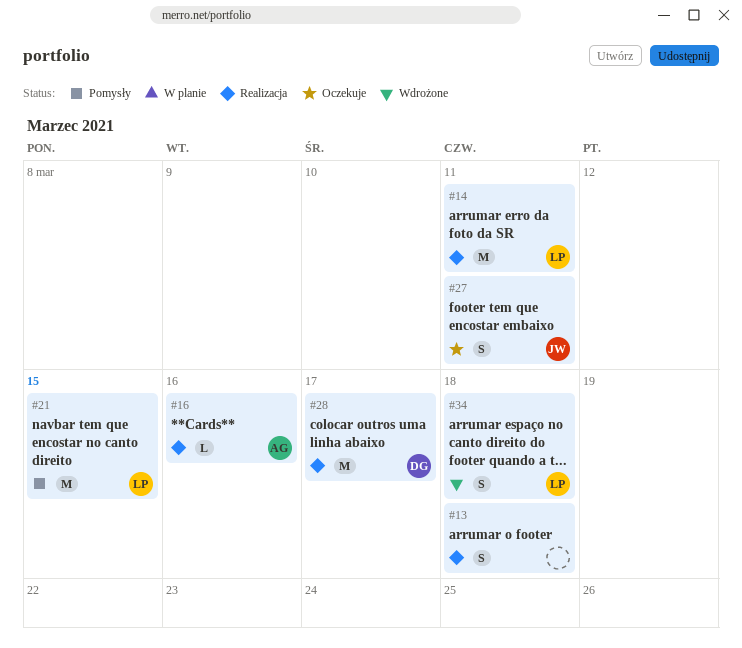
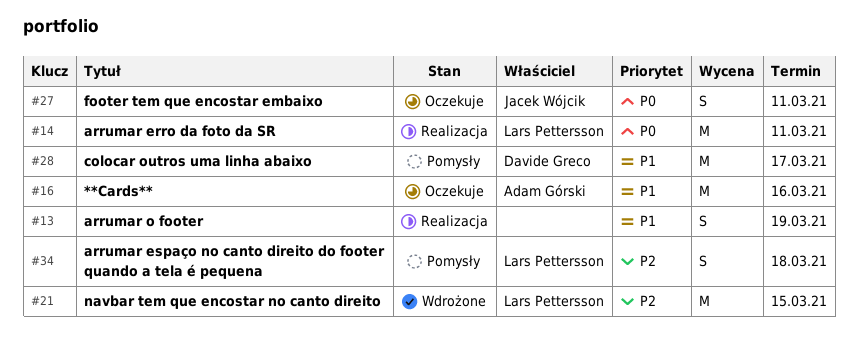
#13, due: Mar 18 -> Mar 19
#16, status: Realizacja -> Oczekuje
#16, estimate: L -> M
#21, status: Pomysły -> Wdrożone
#28, status: Realizacja -> Pomysły
#34, status: Wdrożone -> Pomysły

